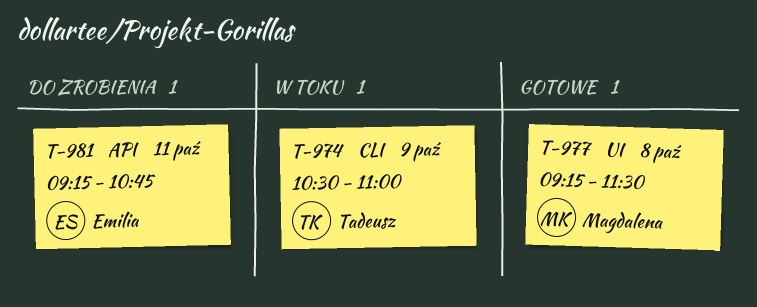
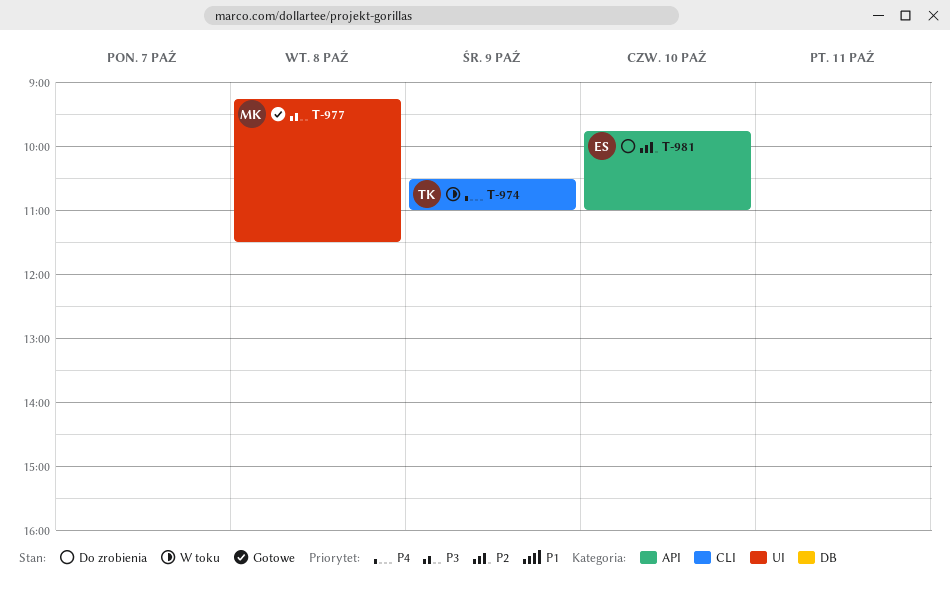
T-981, day: Oct 11 -> Oct 10
T-981, begins: 09:15 -> 09:45
T-981, ends: 10:45 -> 11:00

